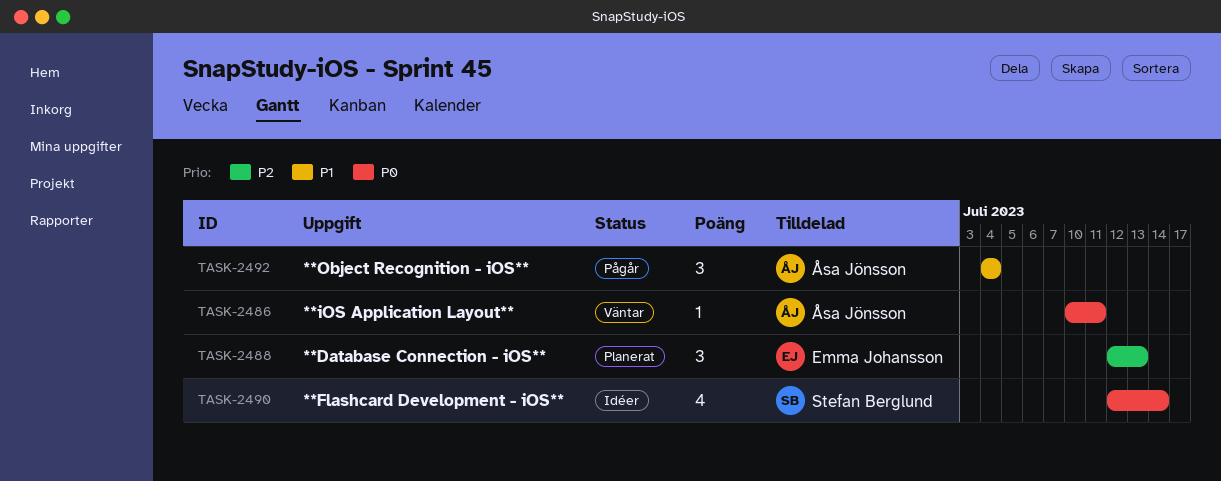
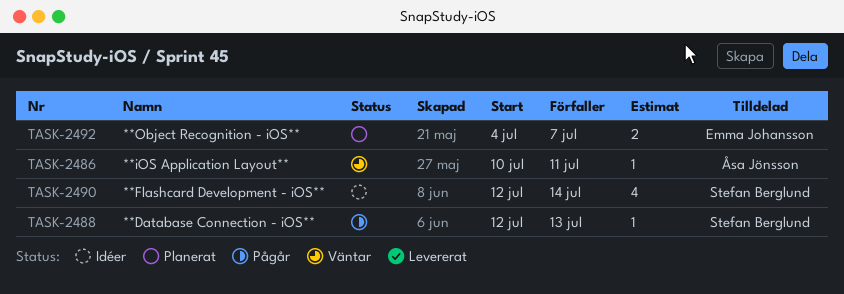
TASK-2488, status: Planerat -> Pågår
TASK-2488, owner: Emma Johansson -> Stefan Berglund
TASK-2488, estimate: 3 -> 1
TASK-2492, status: Pågår -> Planerat
TASK-2492, owner: Åsa Jönsson -> Emma Johansson
TASK-2492, estimate: 3 -> 2
TASK-2492, due: Jul 4 -> Jul 7

